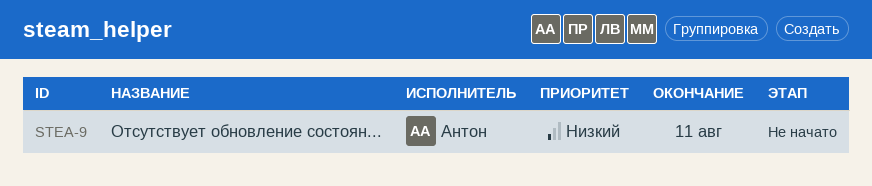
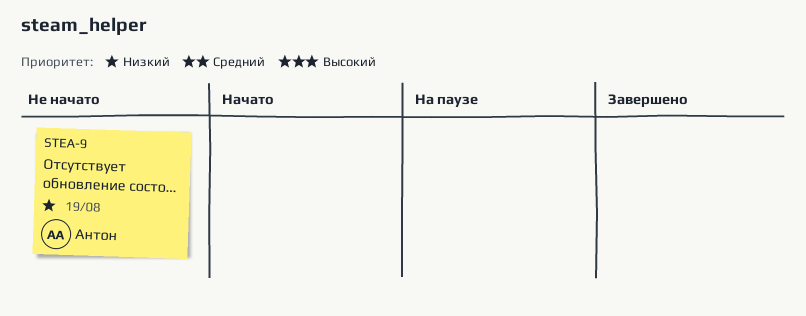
STEA-9, due: Aug 11 -> Aug 19

